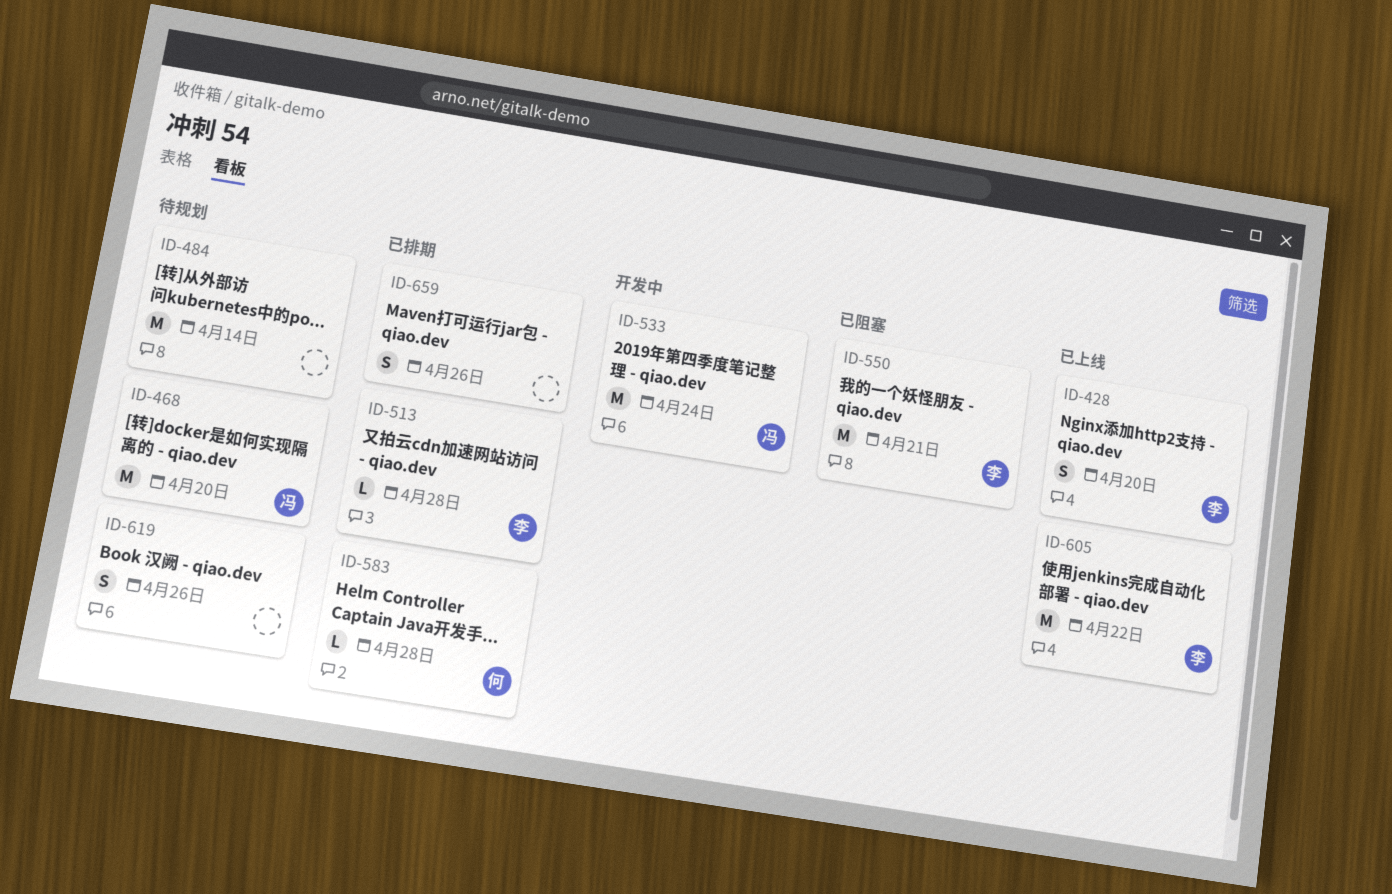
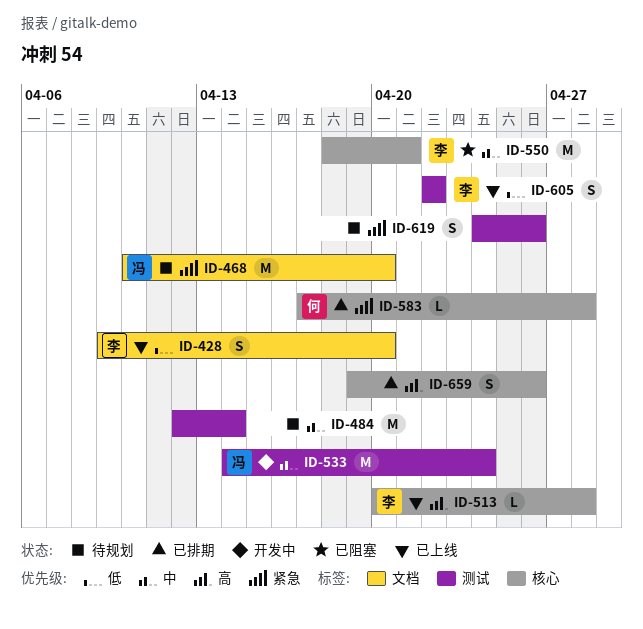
ID-513, status: 已排期 -> 已上线
ID-605, estimate: M -> S

